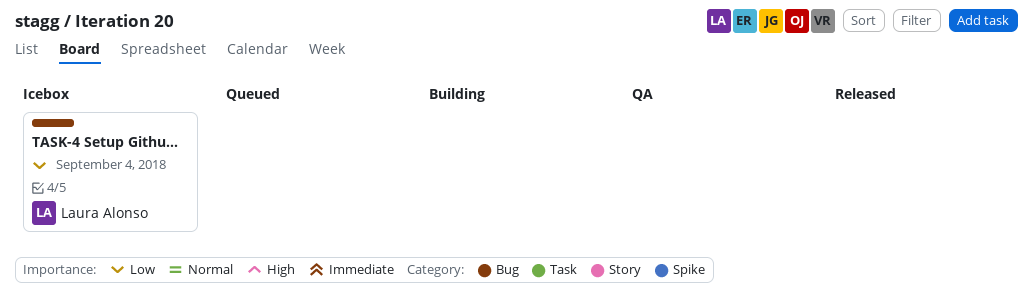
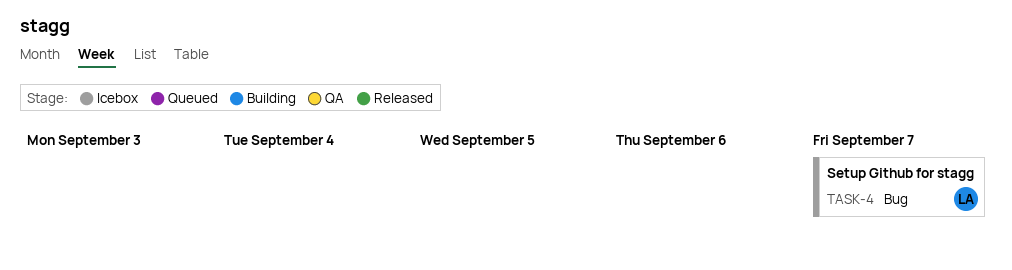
TASK-4, due: Sep 4 -> Sep 7

